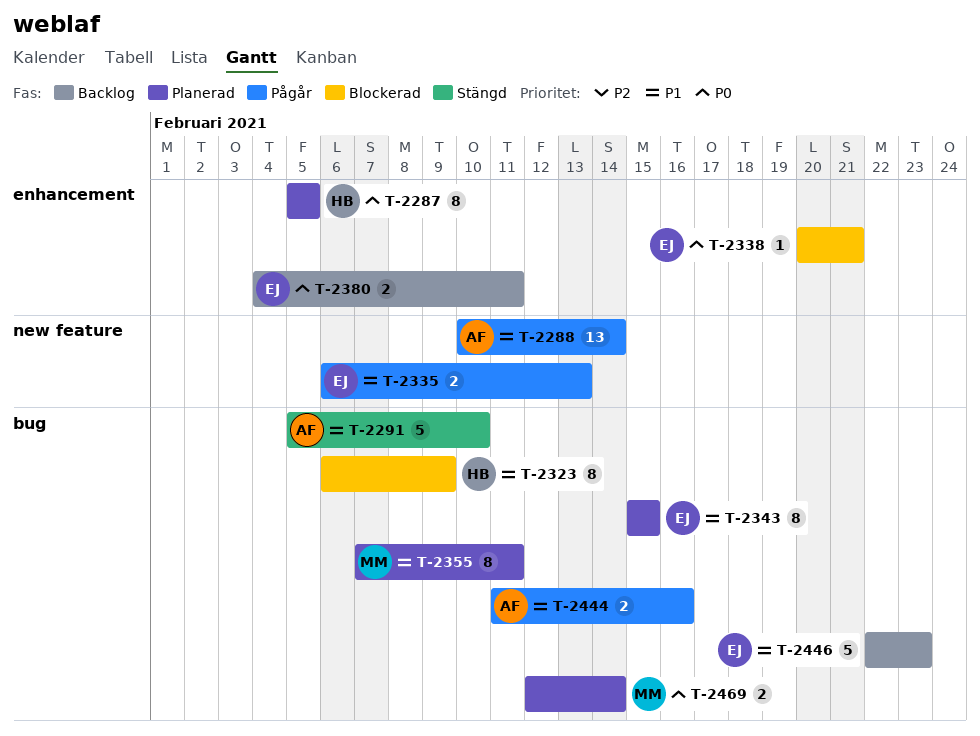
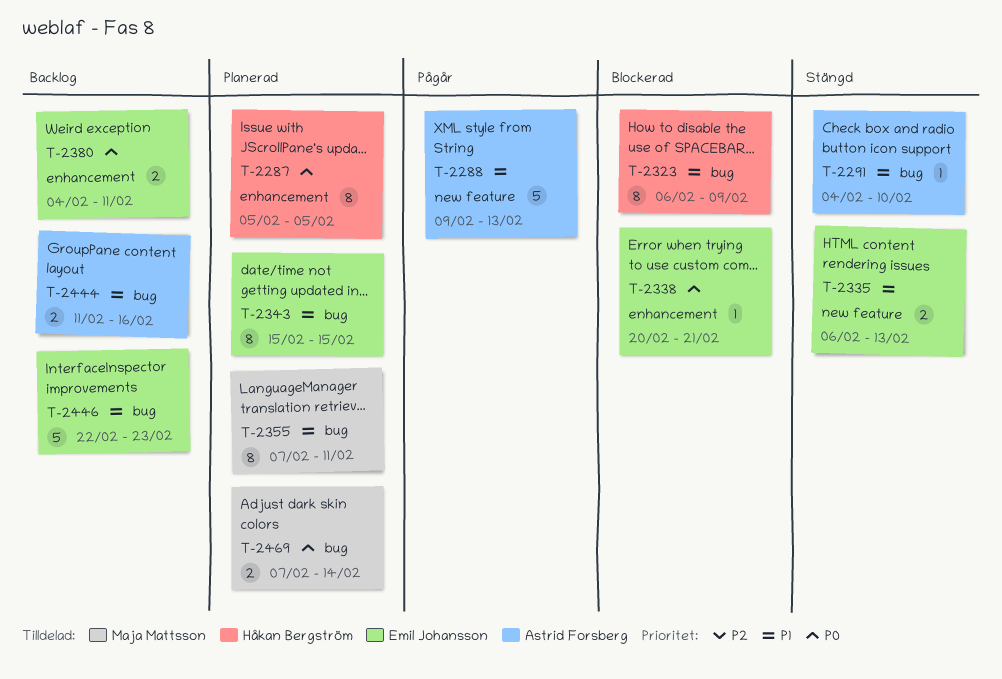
T-2288, estimate: 13 -> 5
T-2288, start: Feb 10 -> Feb 9
T-2288, due: Feb 14 -> Feb 13
T-2291, estimate: 5 -> 1
T-2291, start: Feb 5 -> Feb 4
T-2335, status: Pågår -> Stängd
T-2444, status: Pågår -> Backlog
T-2469, start: Feb 12 -> Feb 7

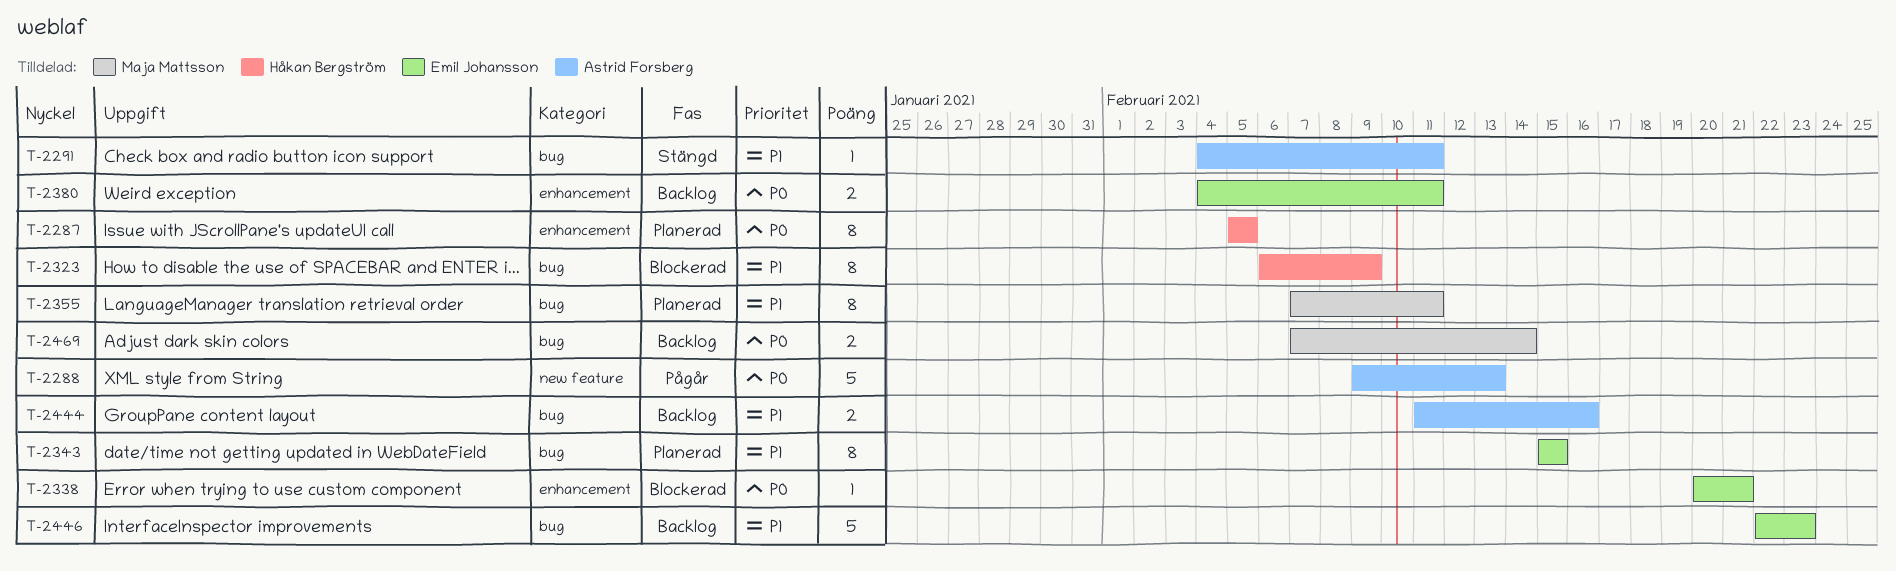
T-2288, priority: P1 -> P0
T-2291, due: Feb 10 -> Feb 11
T-2335: present -> none
T-2469, status: Planerad -> Backlog

